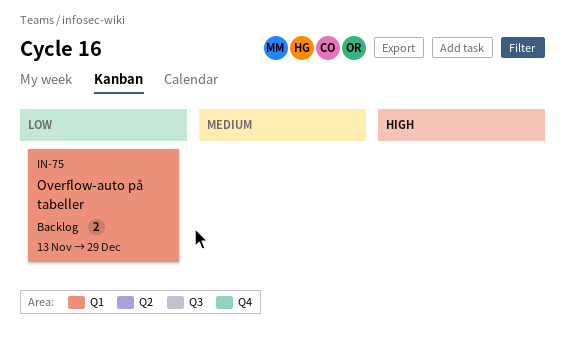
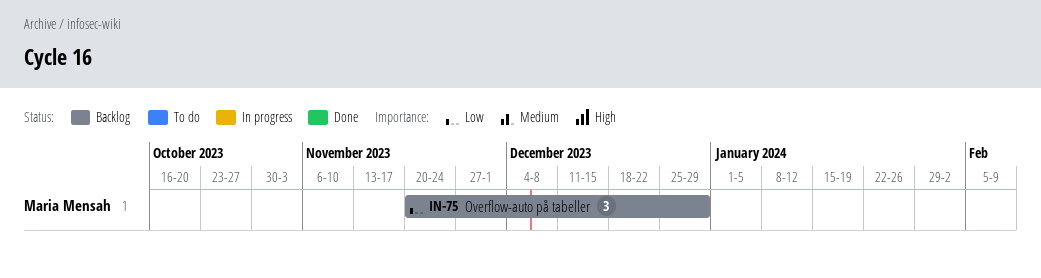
IN-75, estimate: 2 -> 3
IN-75, start: Nov 13 -> Nov 20

